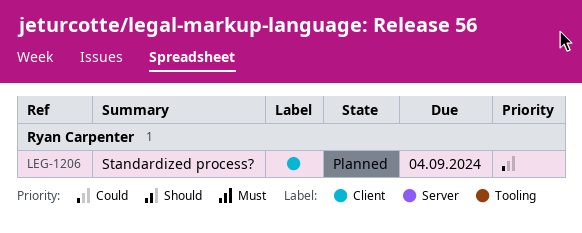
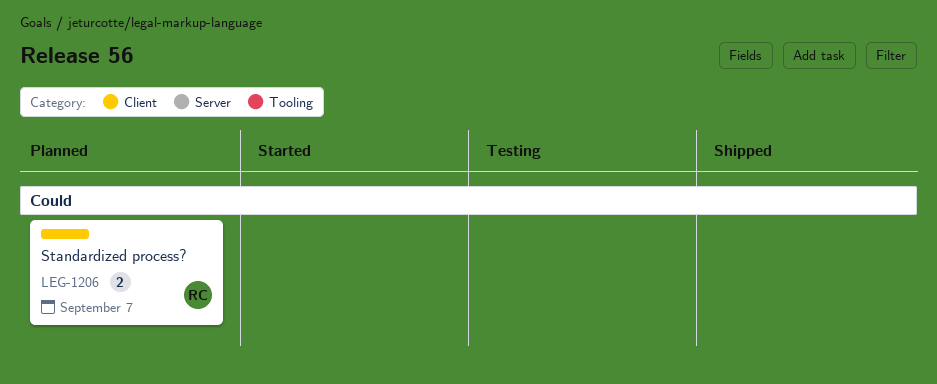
LEG-1206, due: Sep 4 -> Sep 7

